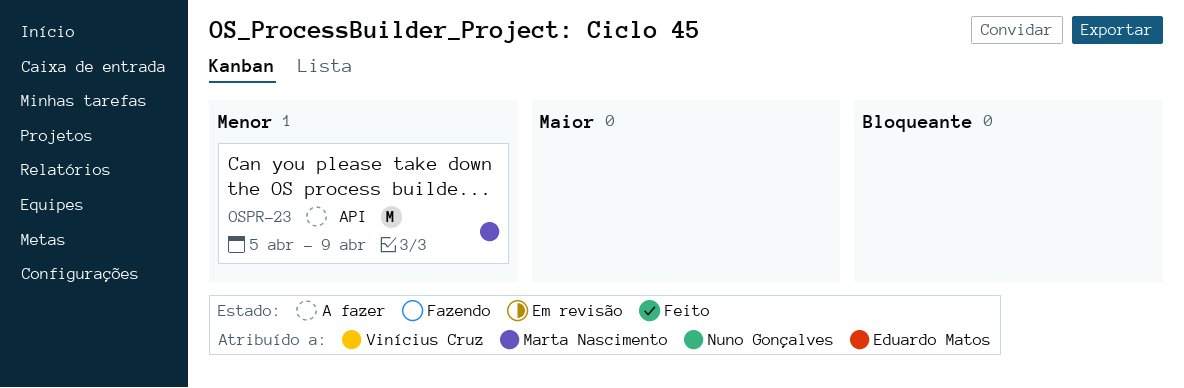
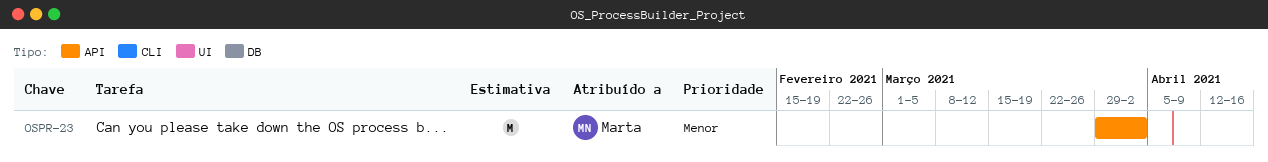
OSPR-23, start: Apr 5 -> Mar 29
OSPR-23, due: Apr 9 -> Apr 2

